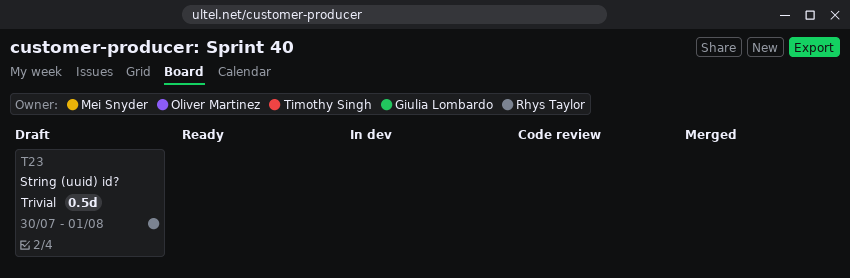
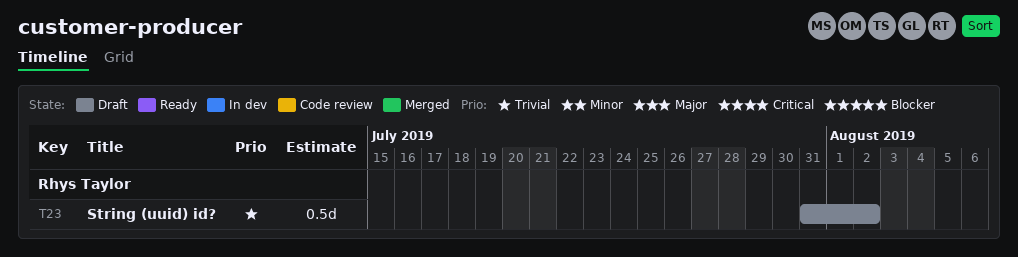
T23, start: Jul 30 -> Jul 31
T23, due: Aug 1 -> Aug 2

